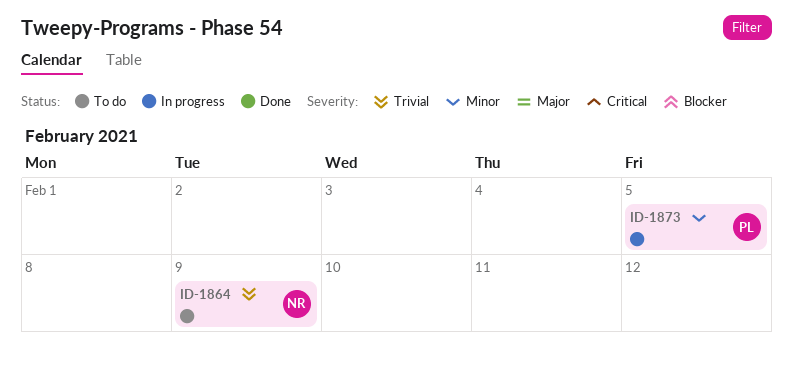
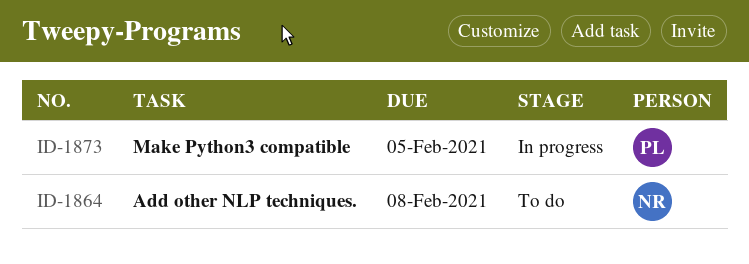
ID-1864, due: Feb 9 -> Feb 8

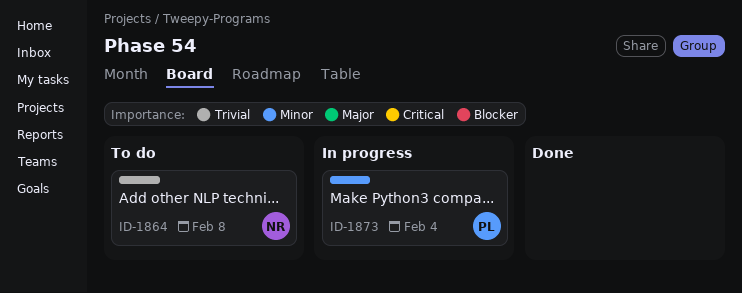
ID-1873, due: Feb 5 -> Feb 4

